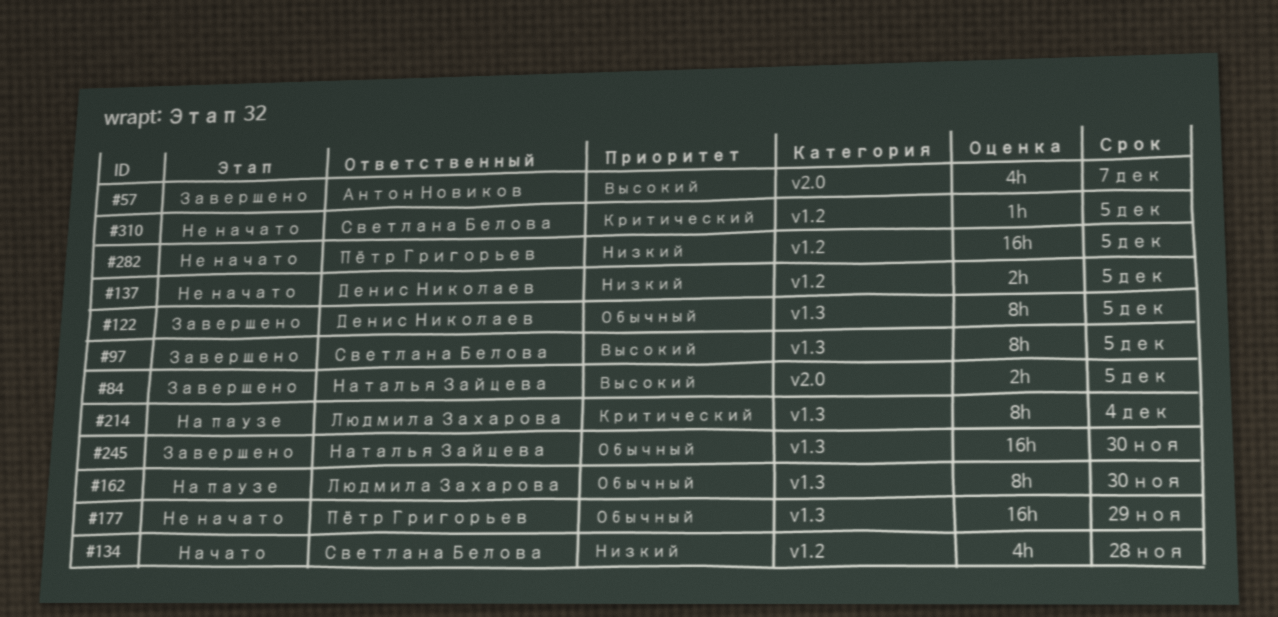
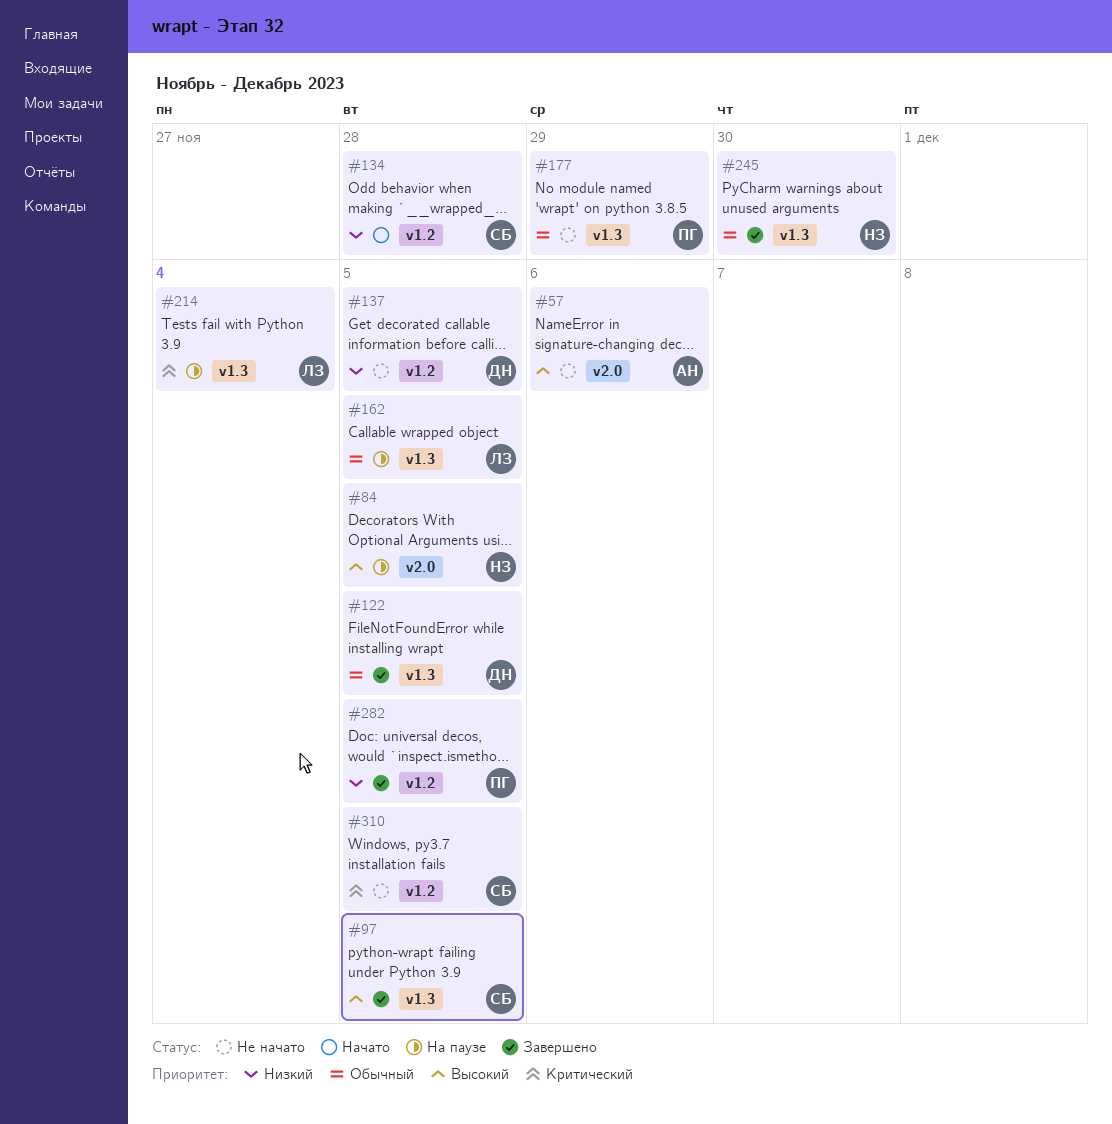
#57, status: Завершено -> Не начато
#57, due: Dec 7 -> Dec 6
#84, status: Завершено -> На паузе
#162, due: Nov 30 -> Dec 5
#282, status: Не начато -> Завершено

